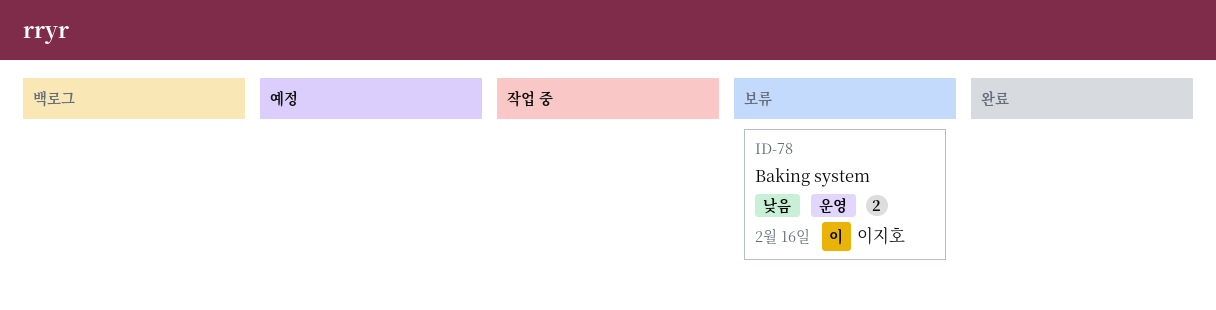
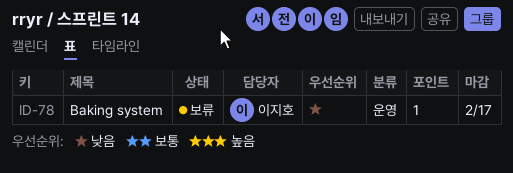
ID-78, estimate: 2 -> 1
ID-78, due: Feb 16 -> Feb 17

